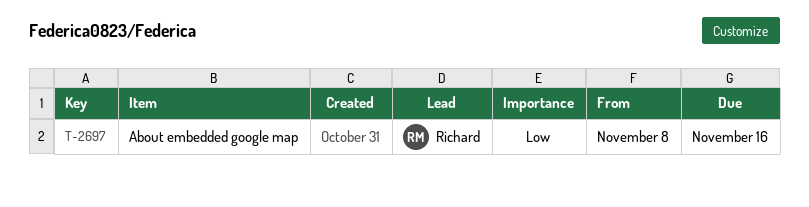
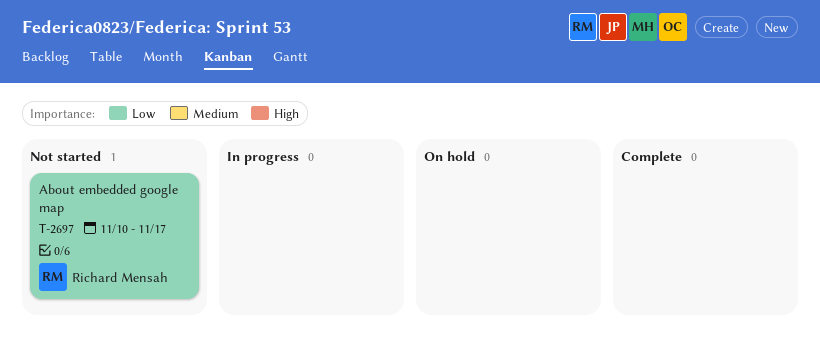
T-2697, start: Nov 8 -> Nov 10
T-2697, due: Nov 16 -> Nov 17

